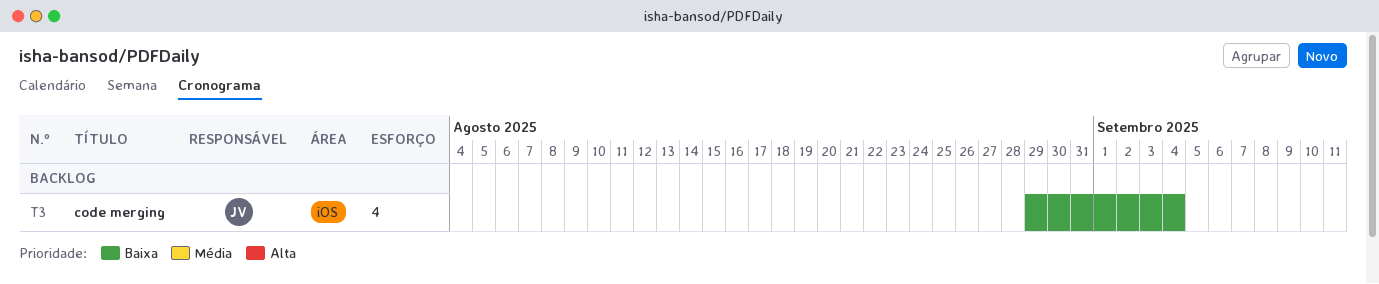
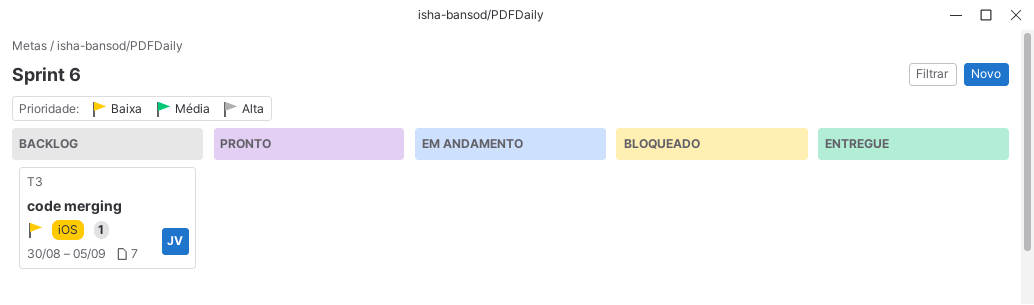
T3, estimate: 4 -> 1
T3, start: Aug 29 -> Aug 30
T3, due: Sep 4 -> Sep 5

